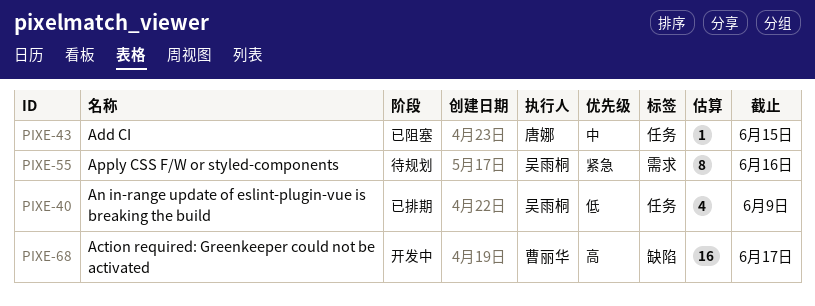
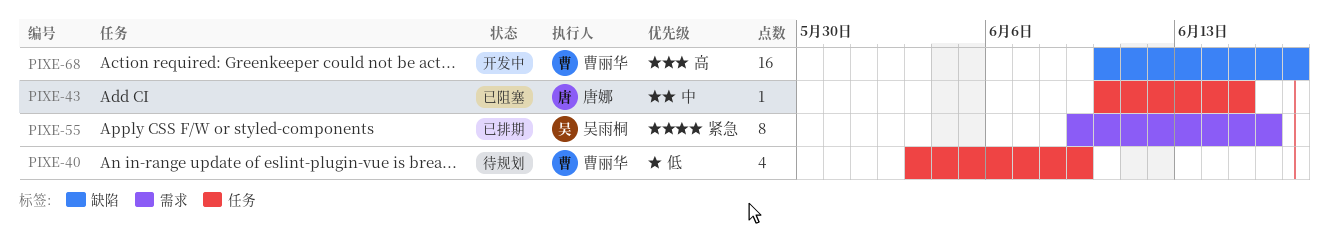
PIXE-40, status: 已排期 -> 待规划
PIXE-40, owner: 吴雨桐 -> 曹丽华
PIXE-55, status: 待规划 -> 已排期

